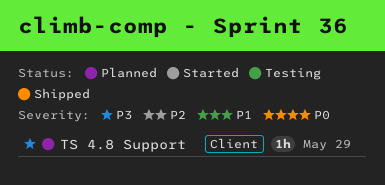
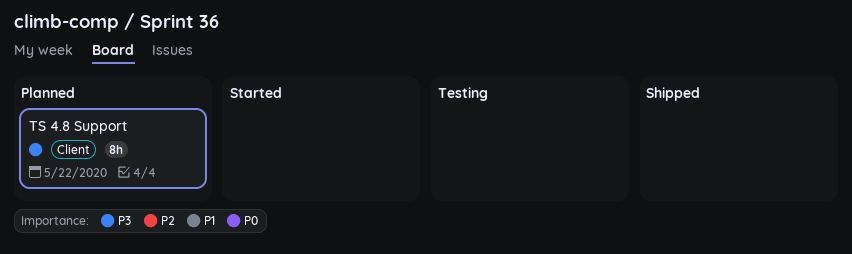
TS 4.8 Support, estimate: 1h -> 8h
TS 4.8 Support, due: May 29 -> May 22

